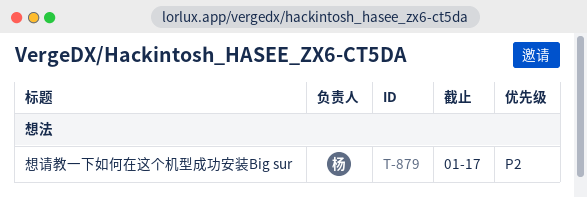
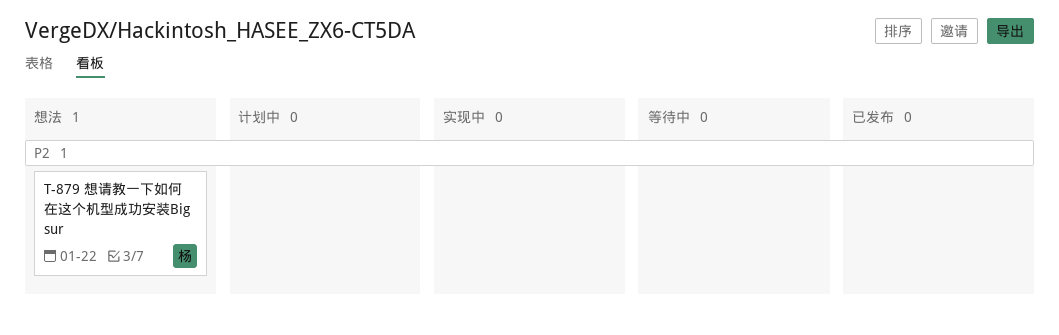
T-879, due: Jan 17 -> Jan 22

